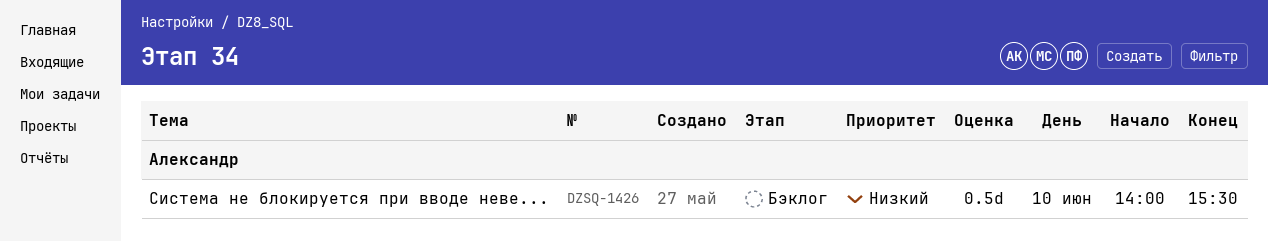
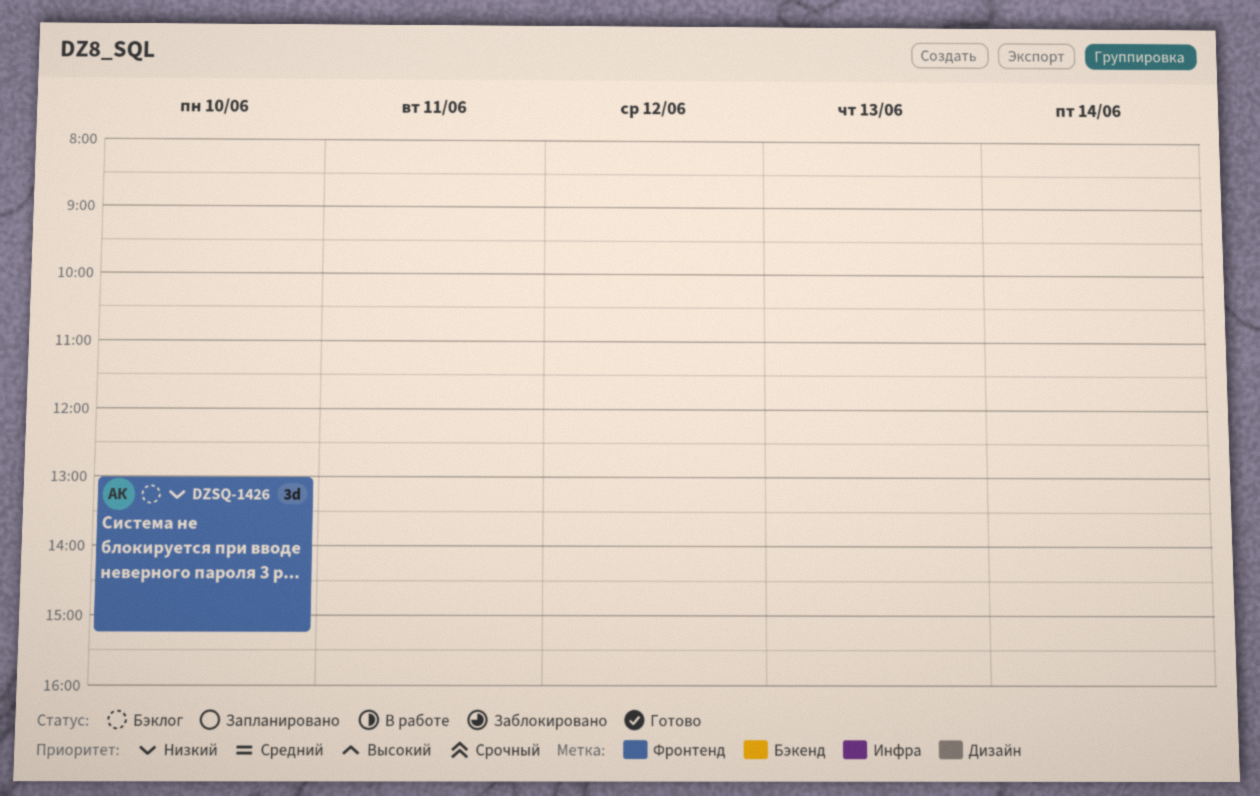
DZSQ-1426, estimate: 0.5d -> 3d
DZSQ-1426, begins: 14:00 -> 13:00
DZSQ-1426, ends: 15:30 -> 15:15

